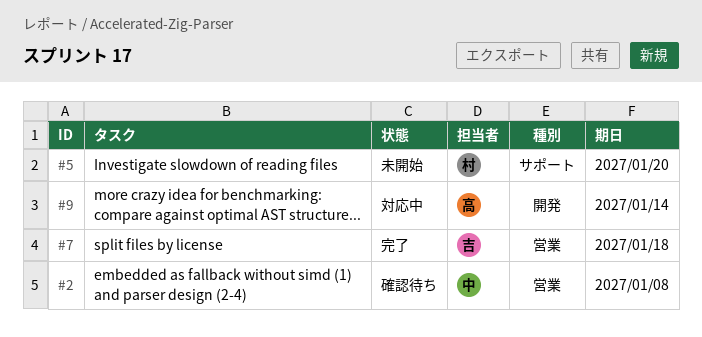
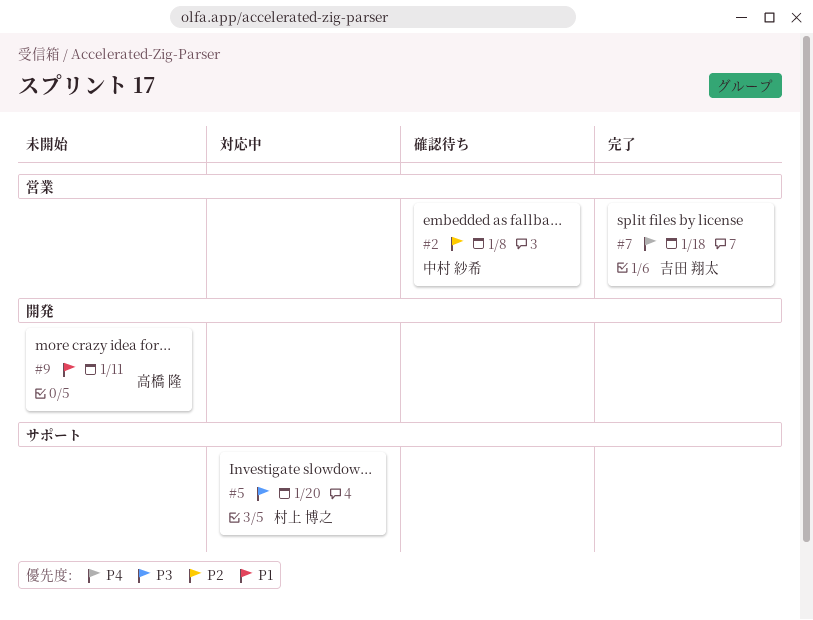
#5, status: 未開始 -> 対応中
#9, status: 対応中 -> 未開始
#9, due: Jan 14 -> Jan 11

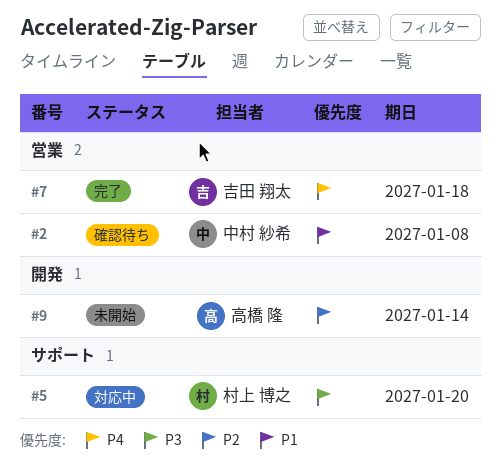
#2, priority: P2 -> P1
#9, priority: P1 -> P2
#9, due: Jan 11 -> Jan 14

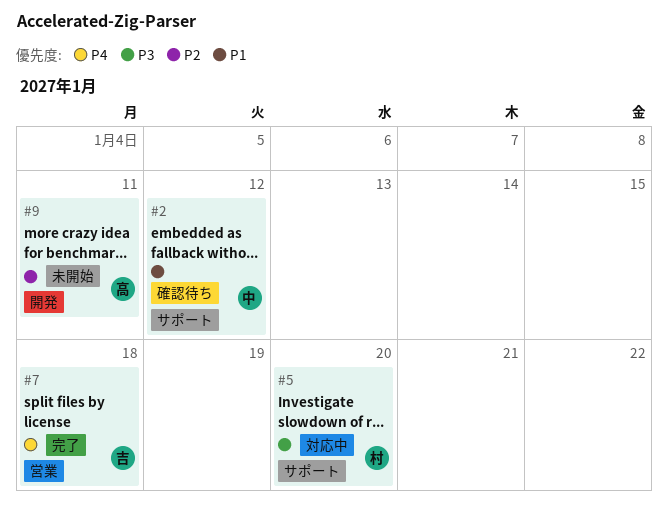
#2, label: 営業 -> サポート
#2, due: Jan 8 -> Jan 12
#9, due: Jan 14 -> Jan 11

